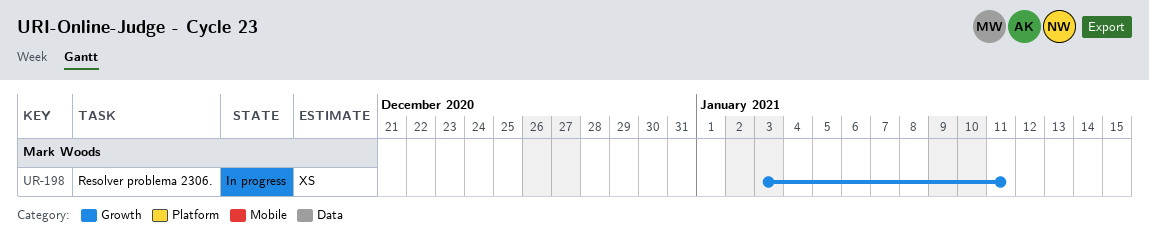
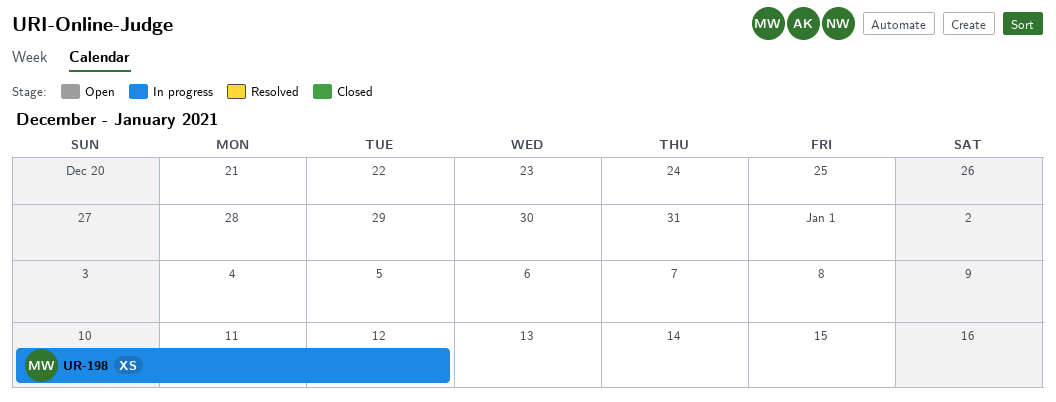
UR-198, start: Jan 3 -> Jan 10
UR-198, due: Jan 11 -> Jan 12

